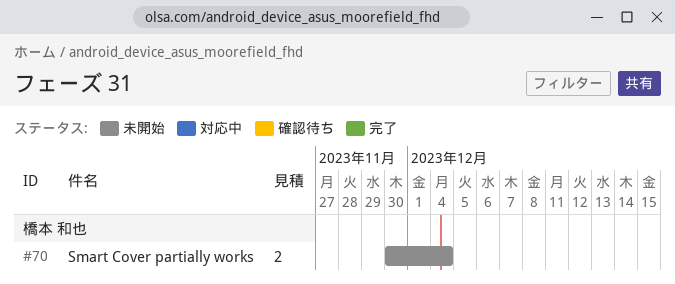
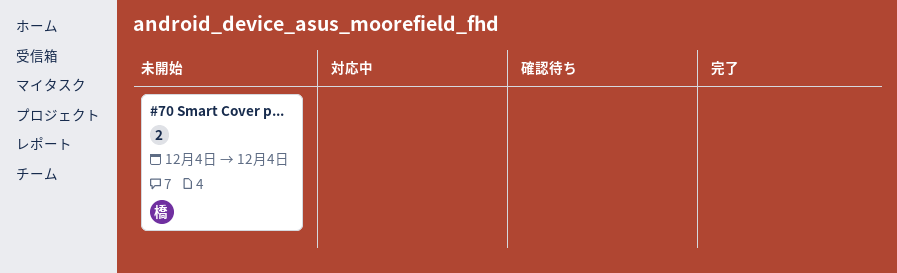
#70, start: Nov 30 -> Dec 4

